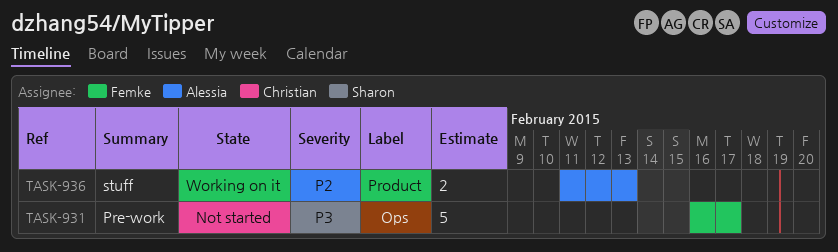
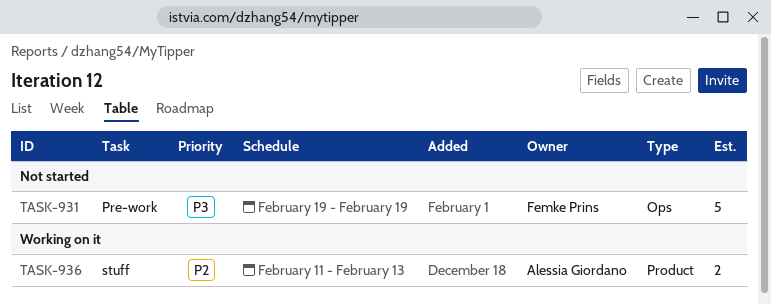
TASK-931, start: Feb 16 -> Feb 19
TASK-931, due: Feb 17 -> Feb 19

